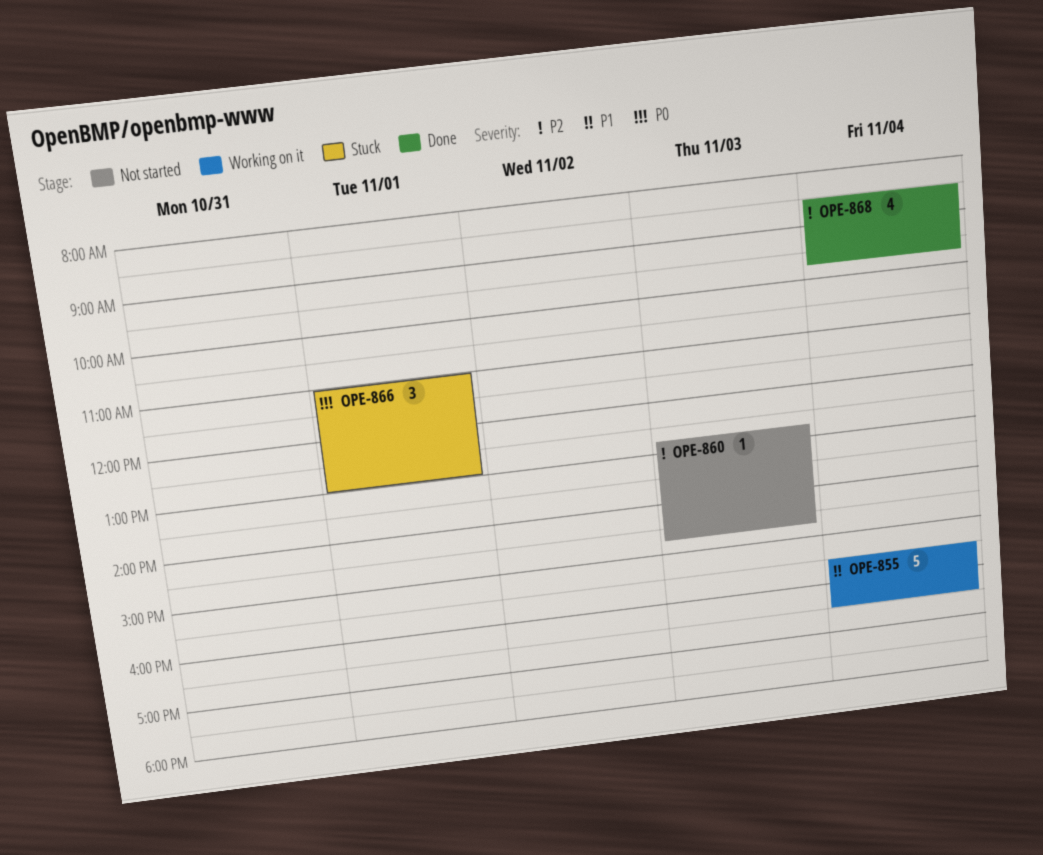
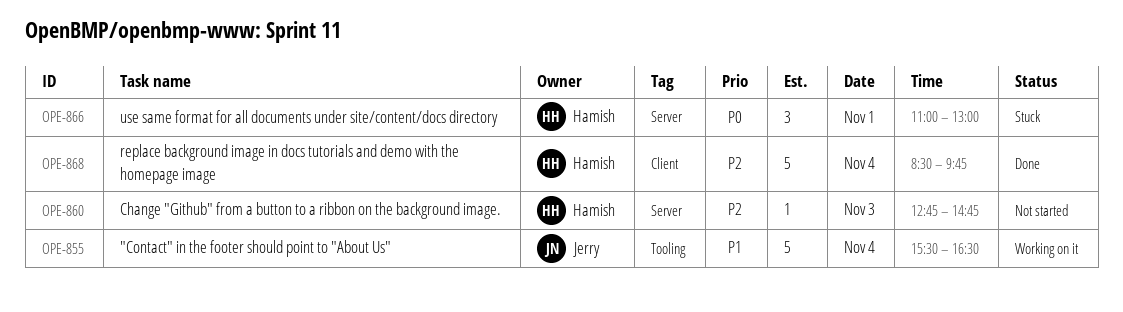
OPE-868, estimate: 4 -> 5

